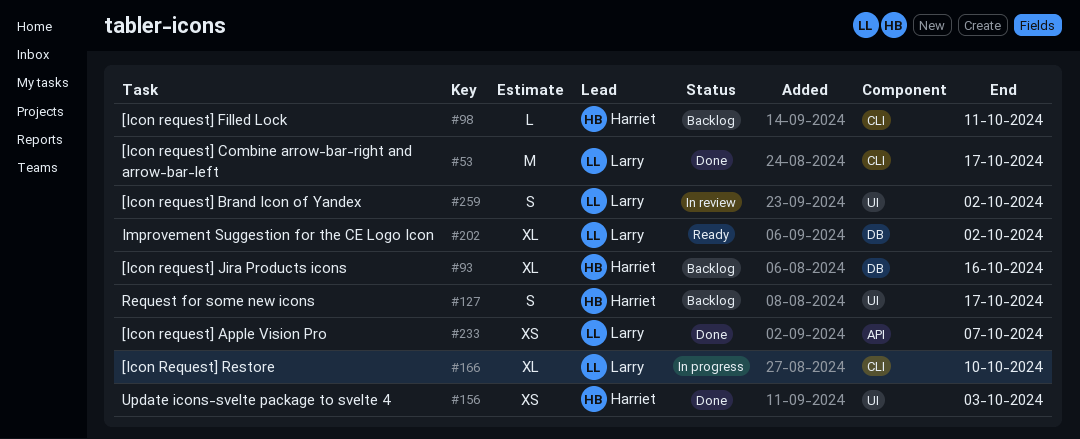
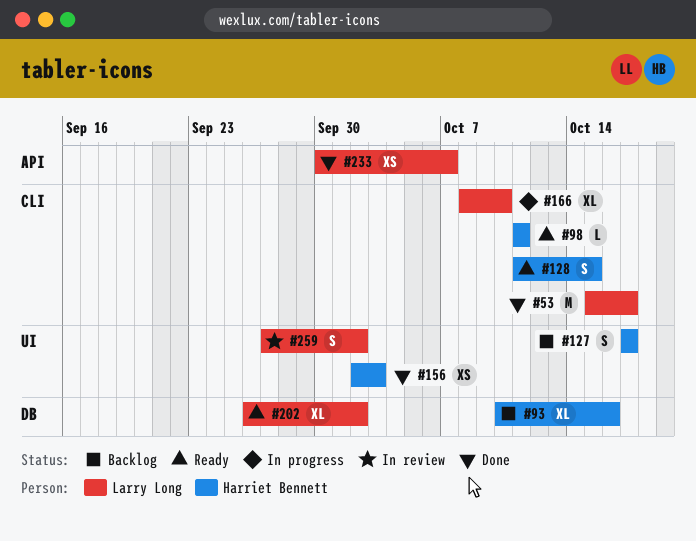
#98, status: Backlog -> Ready
#128: none -> present

